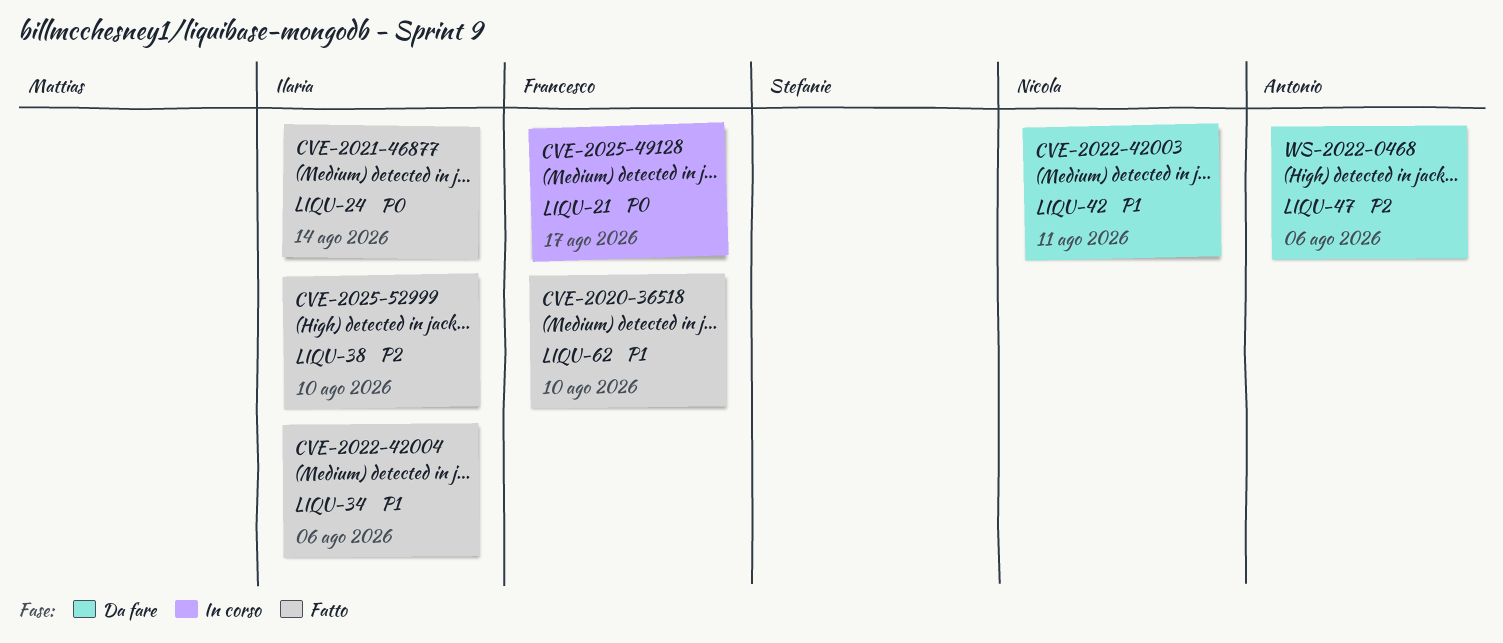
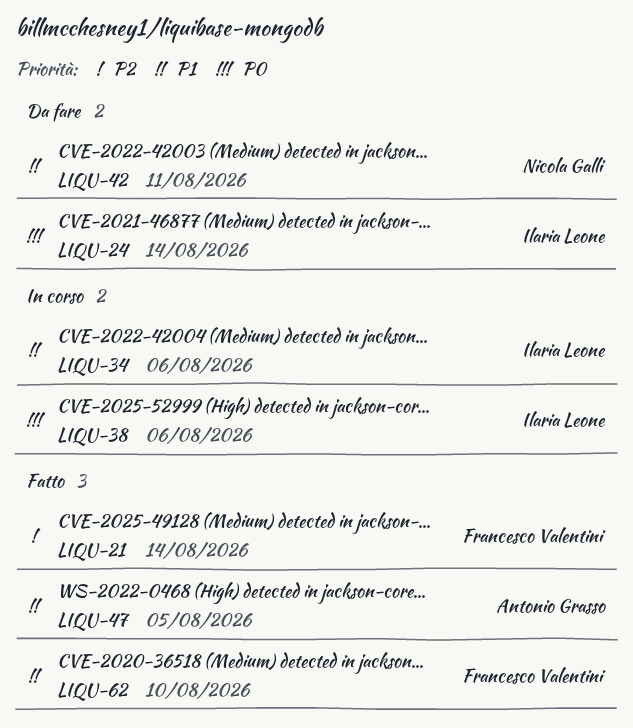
LIQU-21, status: In corso -> Fatto
LIQU-21, priority: P0 -> P2
LIQU-21, due: Aug 17 -> Aug 14
LIQU-24, status: Fatto -> Da fare
LIQU-34, status: Fatto -> In corso
LIQU-38, status: Fatto -> In corso
LIQU-38, priority: P2 -> P0
LIQU-38, due: Aug 10 -> Aug 6
LIQU-47, status: Da fare -> Fatto
LIQU-47, priority: P2 -> P1
LIQU-47, due: Aug 6 -> Aug 5

